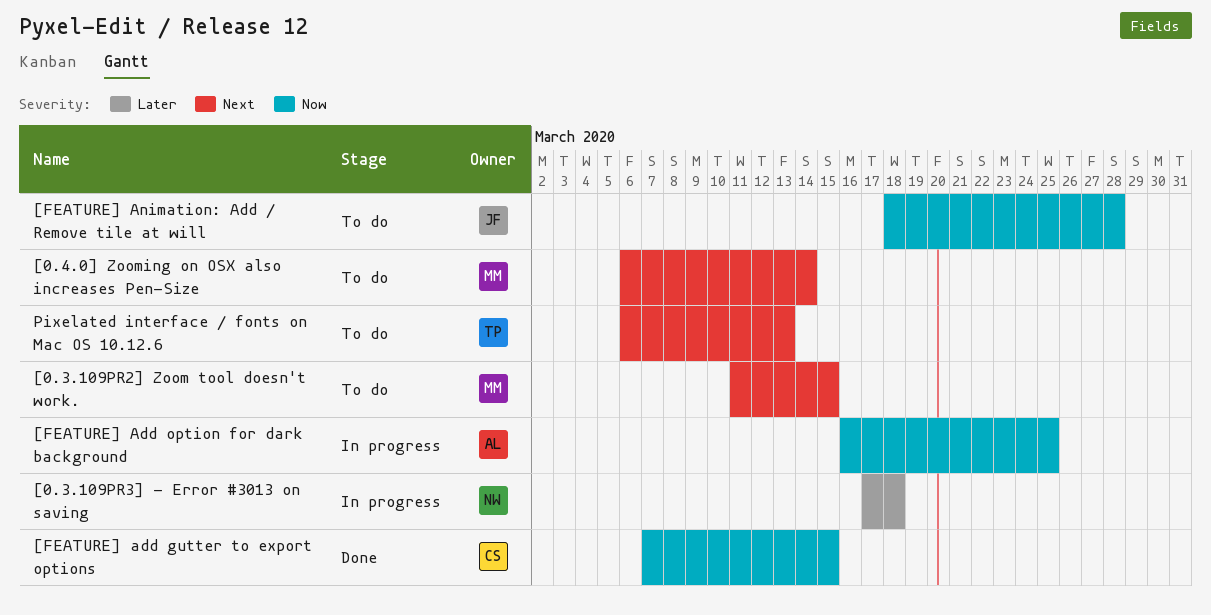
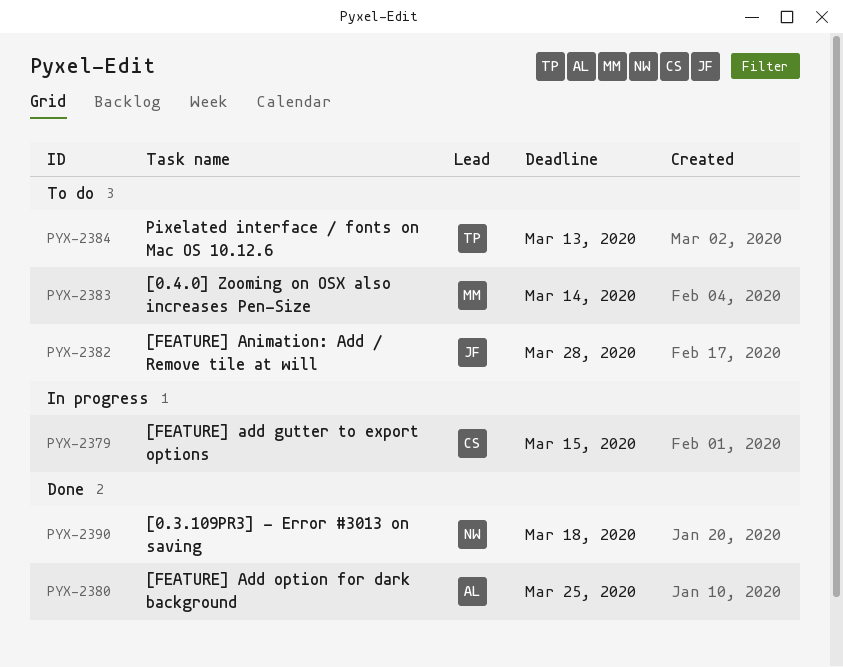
[0.3.109PR2] Zoom tool doesn't work.: present -> none
[0.3.109PR3] - Error #3013 on saving, status: In progress -> Done
[FEATURE] add gutter to export options, status: Done -> In progress
[FEATURE] Add option for dark background, status: In progress -> Done

